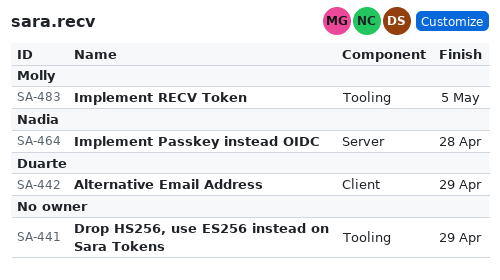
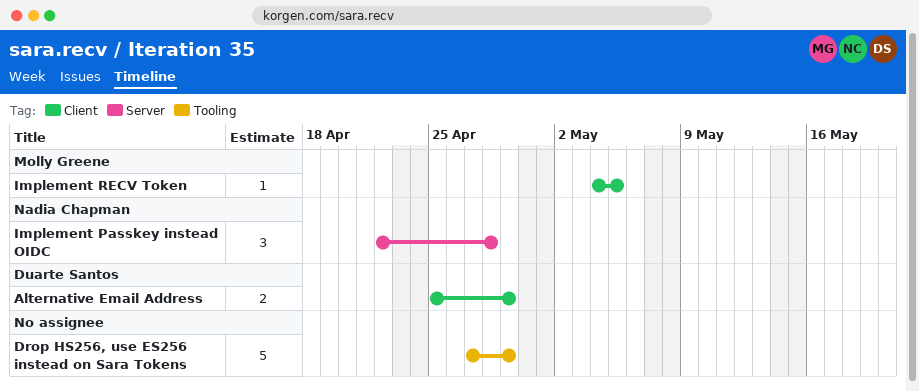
Implement RECV Token, label: Tooling -> Client

